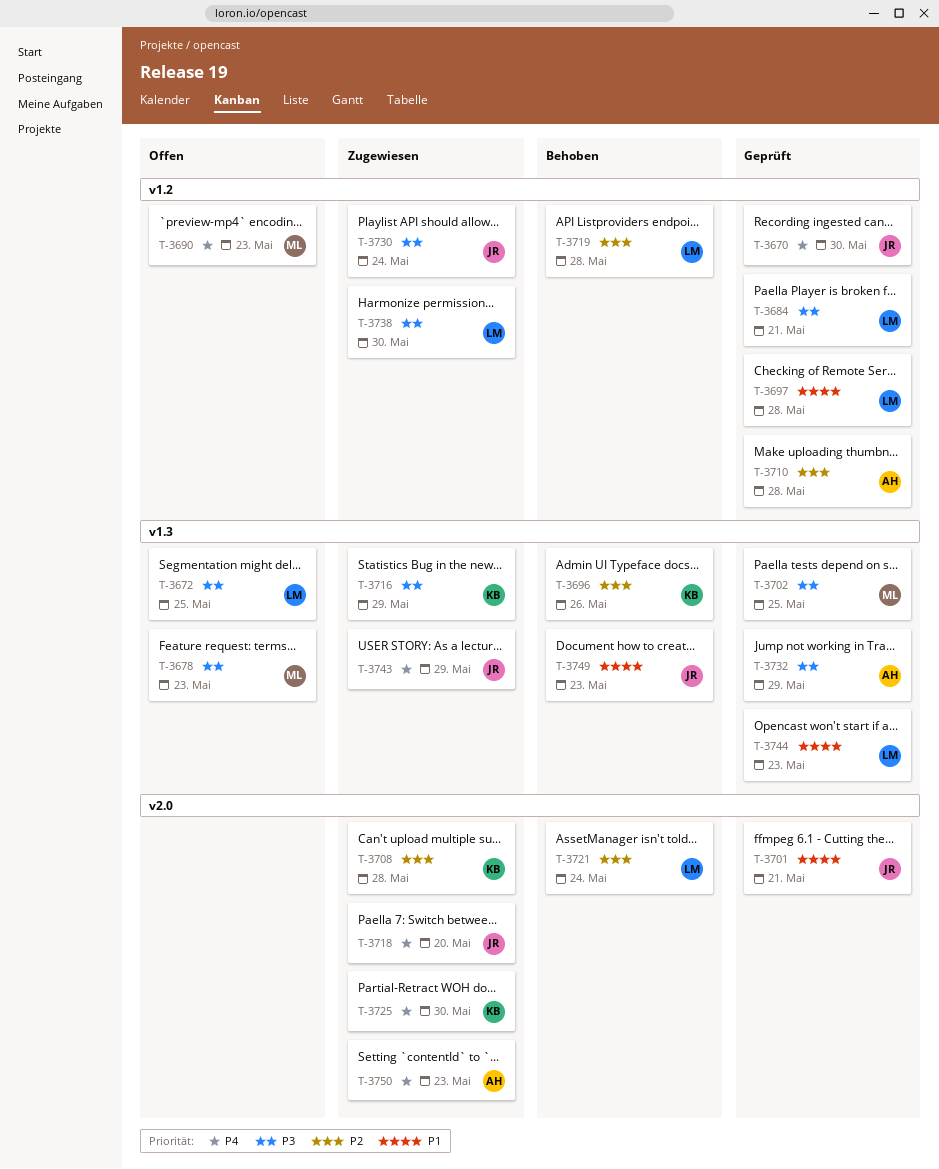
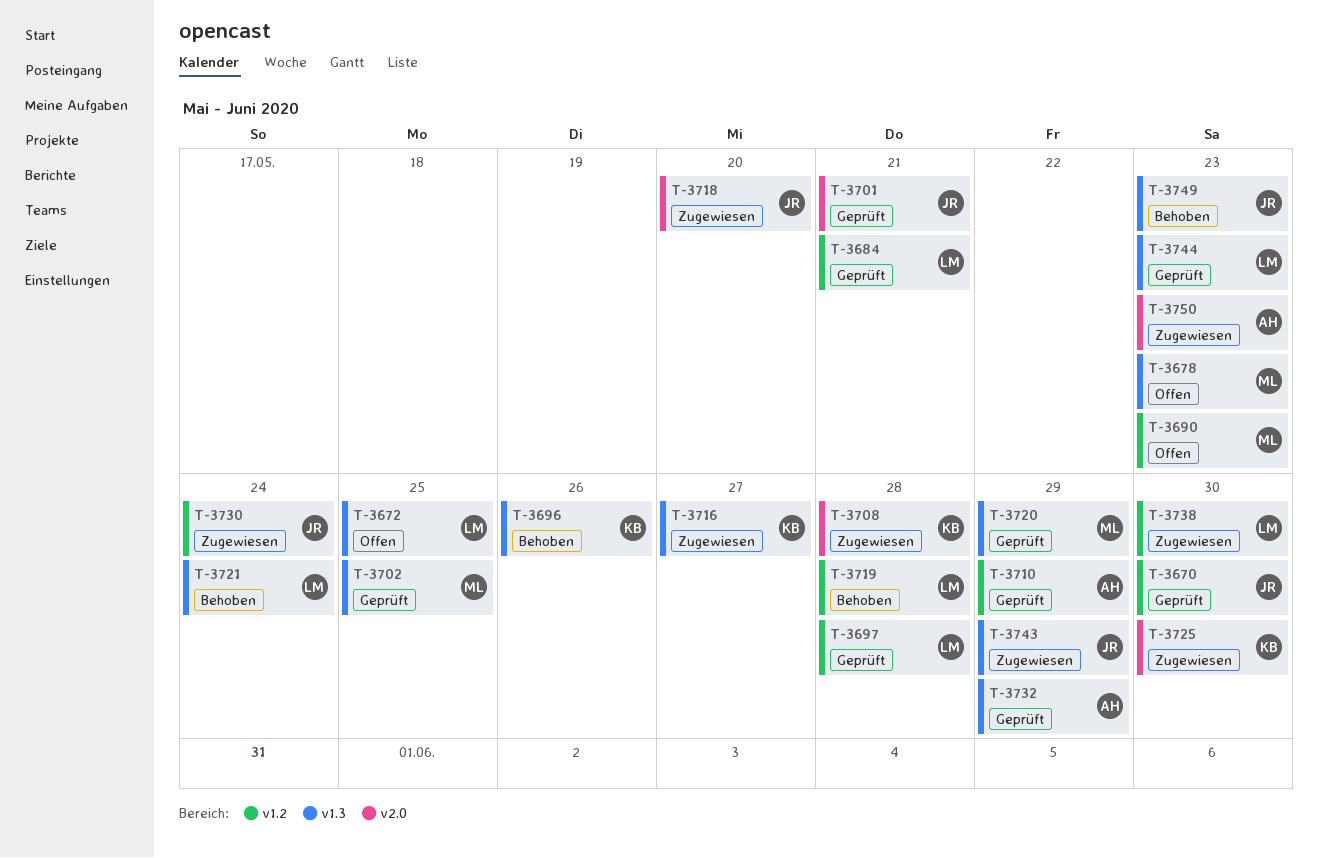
T-3710, due: May 28 -> May 29
T-3716, due: May 29 -> May 27
T-3720: none -> present
T-3721, label: v2.0 -> v1.3

